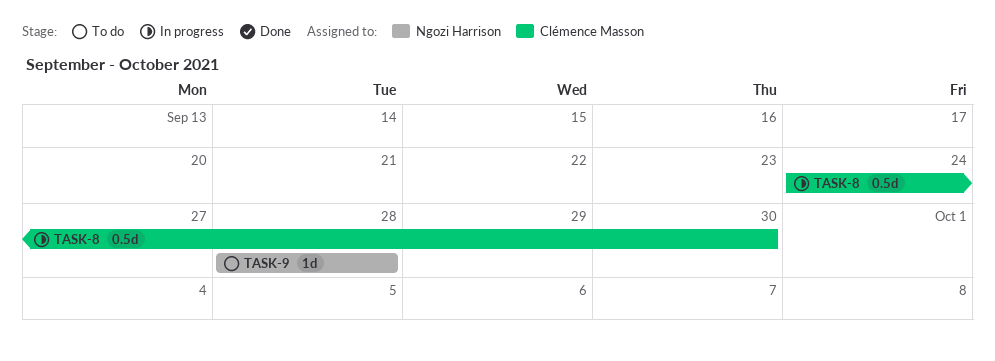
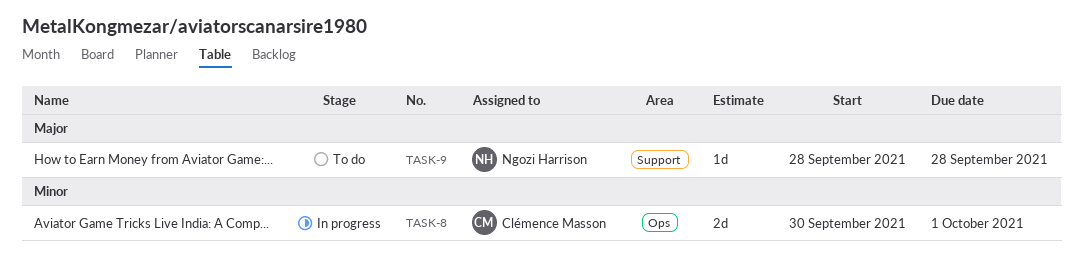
TASK-8, estimate: 0.5d -> 2d
TASK-8, start: Sep 24 -> Sep 30
TASK-8, due: Sep 30 -> Oct 1

